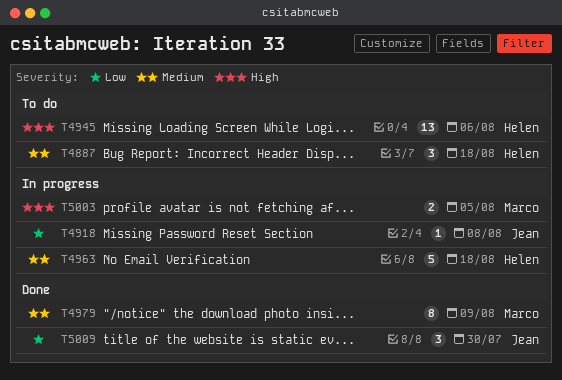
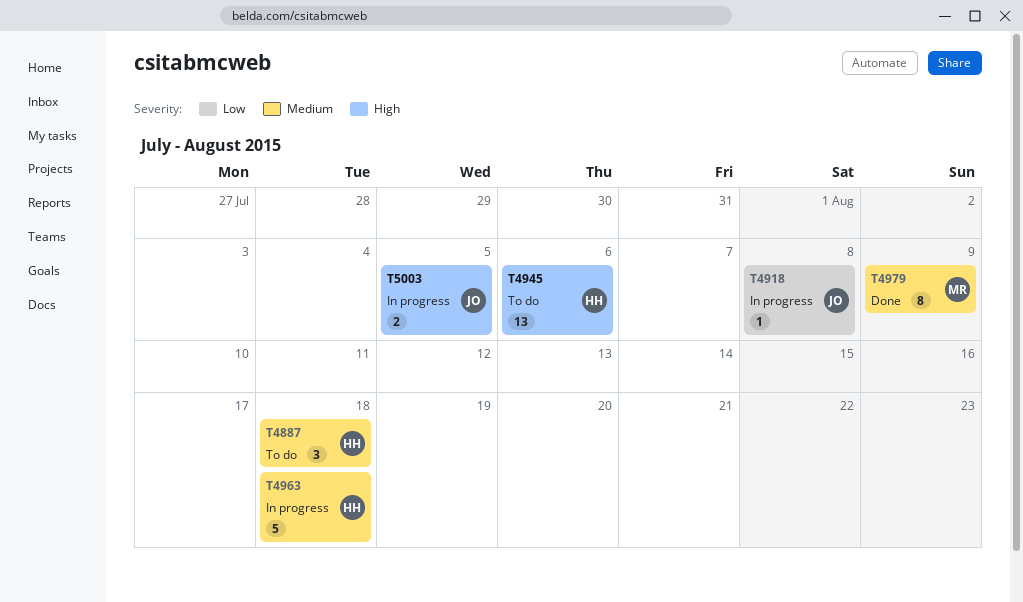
T5003, owner: Marco -> Jean
T5009: present -> none

